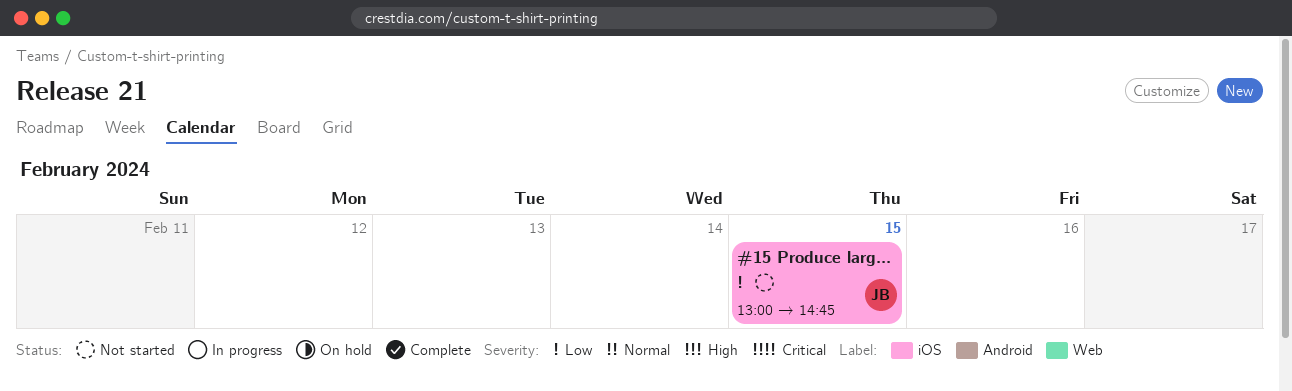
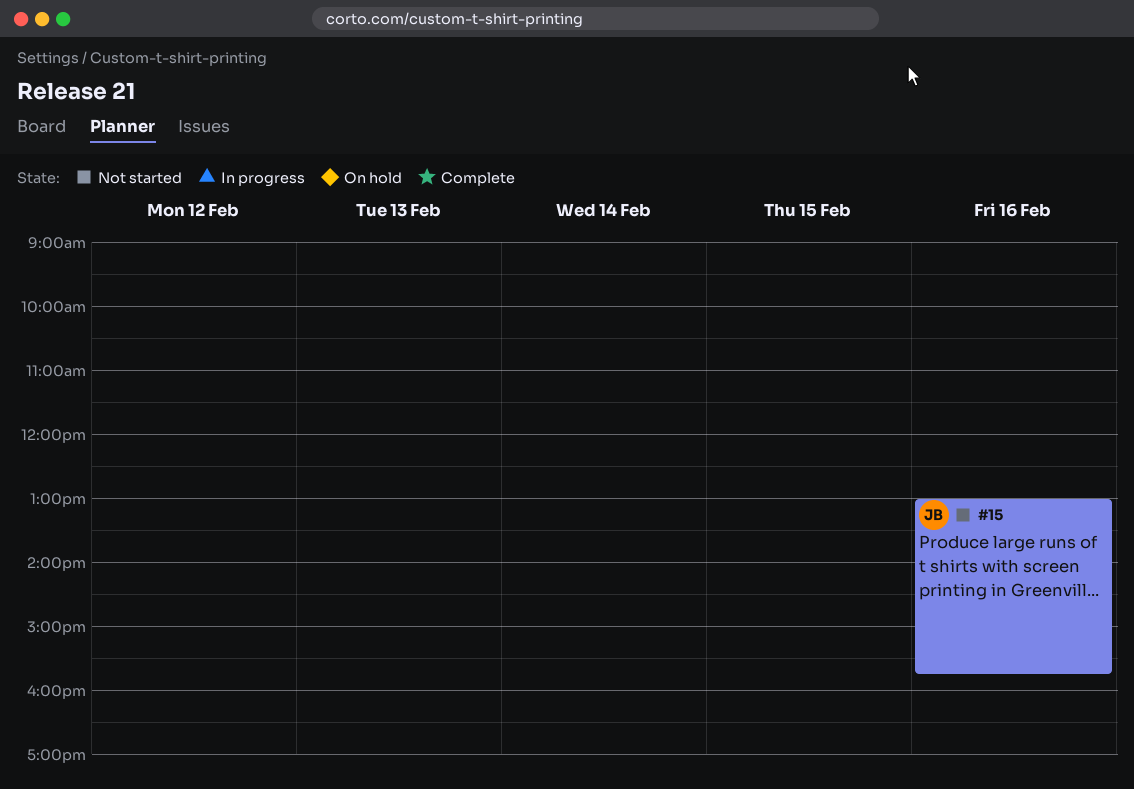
#15, day: Feb 15 -> Feb 16
#15, ends: 14:45 -> 15:45

